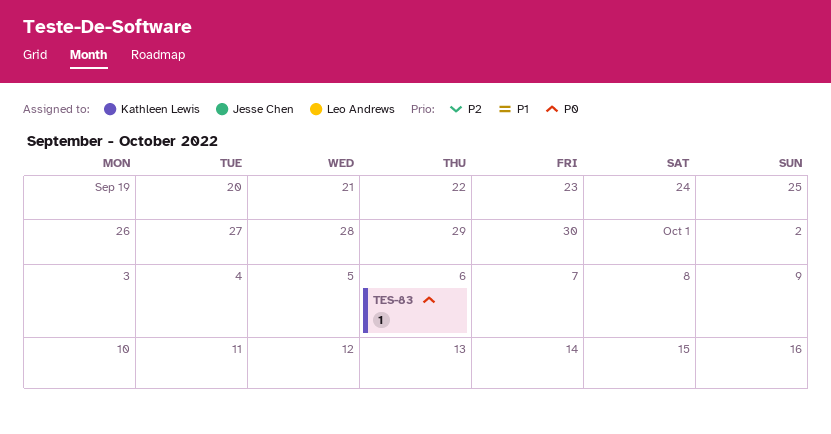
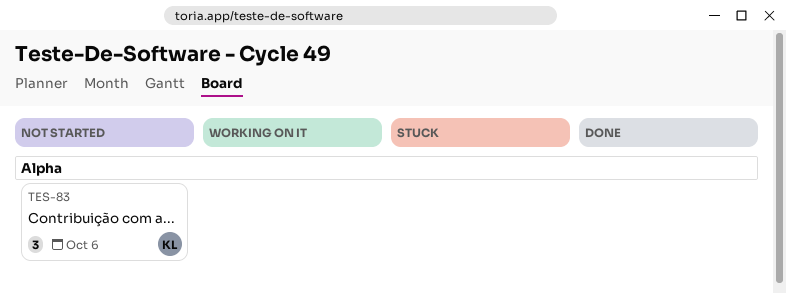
TES-83, estimate: 1 -> 3

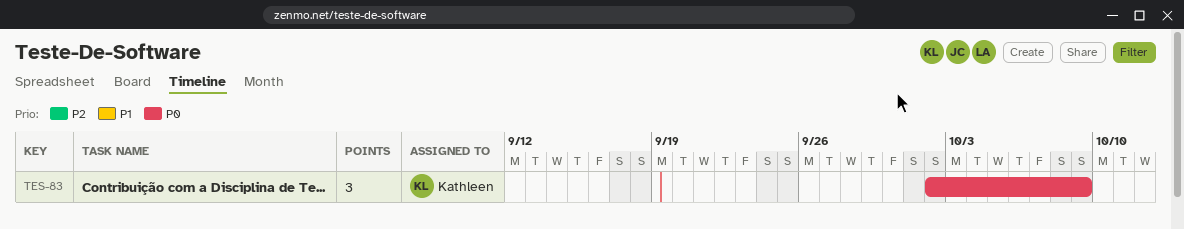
TES-83, due: Oct 6 -> Oct 9

